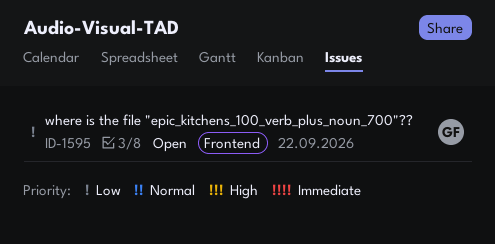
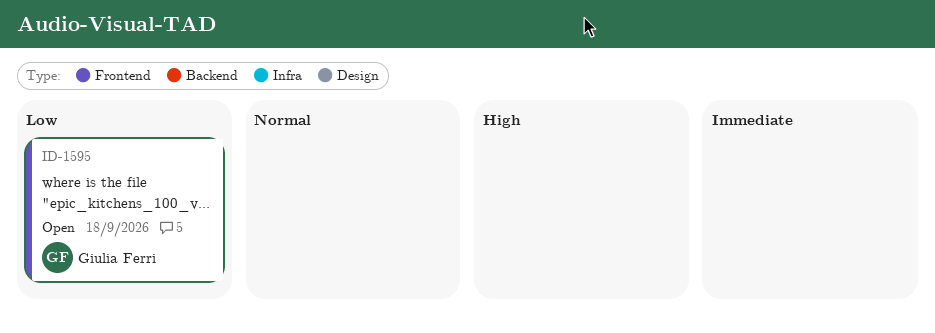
ID-1595, due: Sep 22 -> Sep 18

